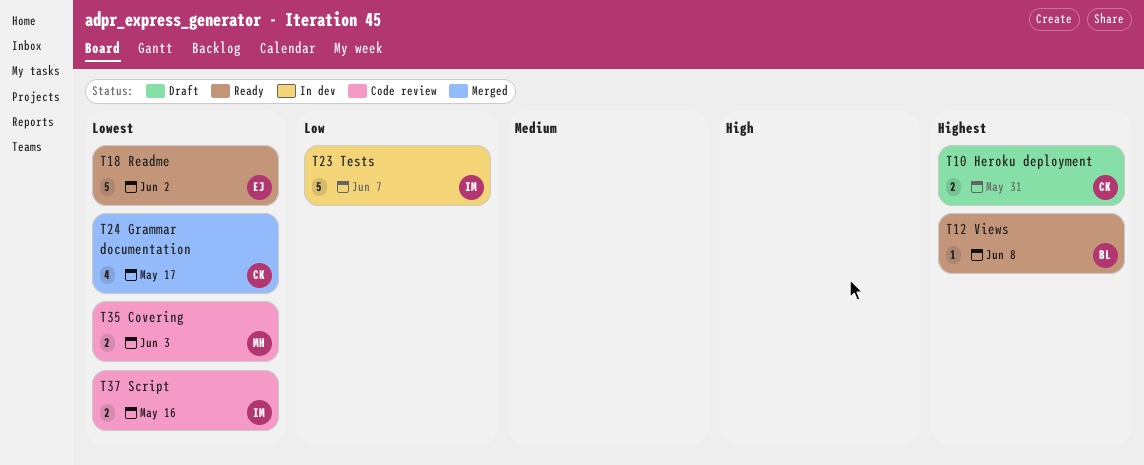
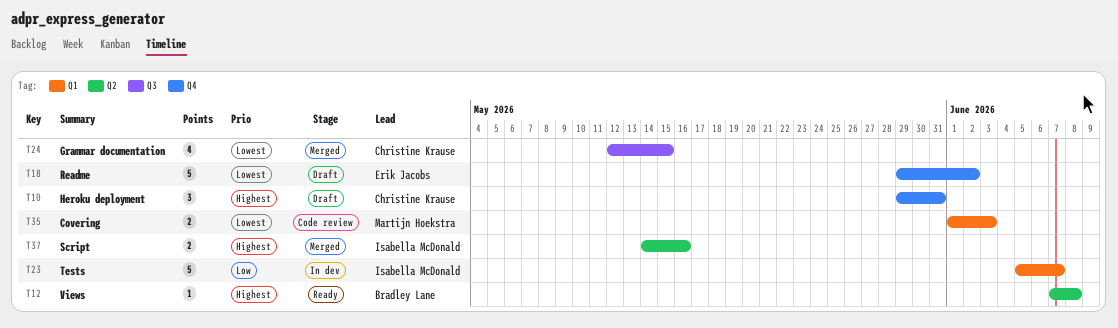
T10, estimate: 2 -> 3
T18, status: Ready -> Draft
T24, due: May 17 -> May 15
T37, status: Code review -> Merged
T37, priority: Lowest -> Highest

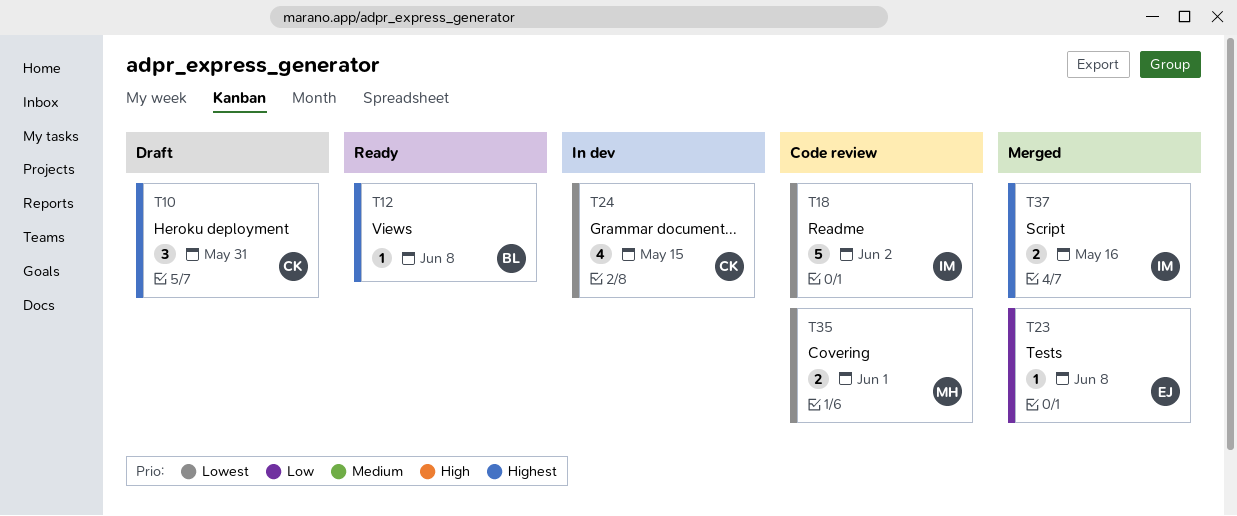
T18, status: Draft -> Code review
T18, owner: Erik Jacobs -> Isabella McDonald
T23, status: In dev -> Merged
T23, owner: Isabella McDonald -> Erik Jacobs
T23, estimate: 5 -> 1
T23, due: Jun 7 -> Jun 8
T24, status: Merged -> In dev
T35, due: Jun 3 -> Jun 1

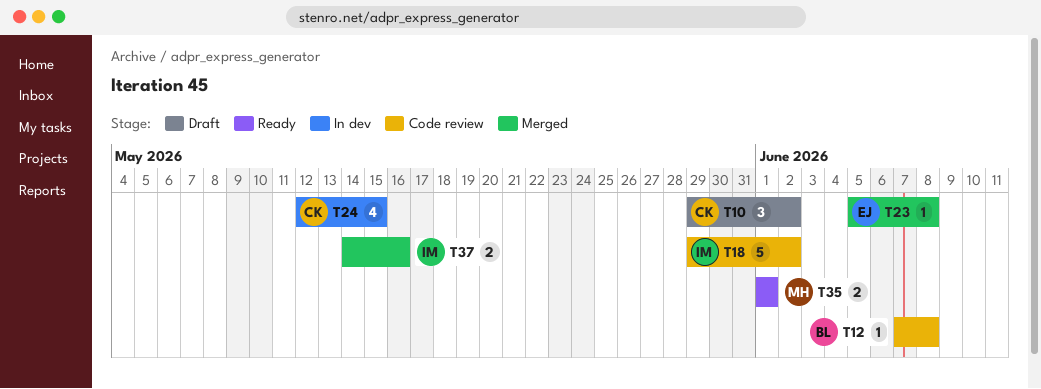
T10, due: May 31 -> Jun 2
T12, status: Ready -> Code review
T35, status: Code review -> Ready

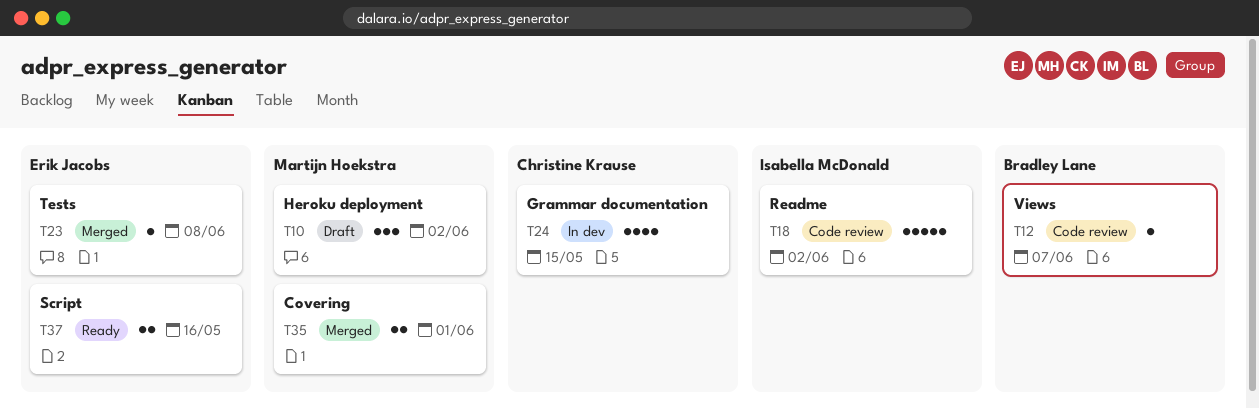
T10, owner: Christine Krause -> Martijn Hoekstra
T12, due: Jun 8 -> Jun 7
T35, status: Ready -> Merged
T37, status: Merged -> Ready
T37, owner: Isabella McDonald -> Erik Jacobs

